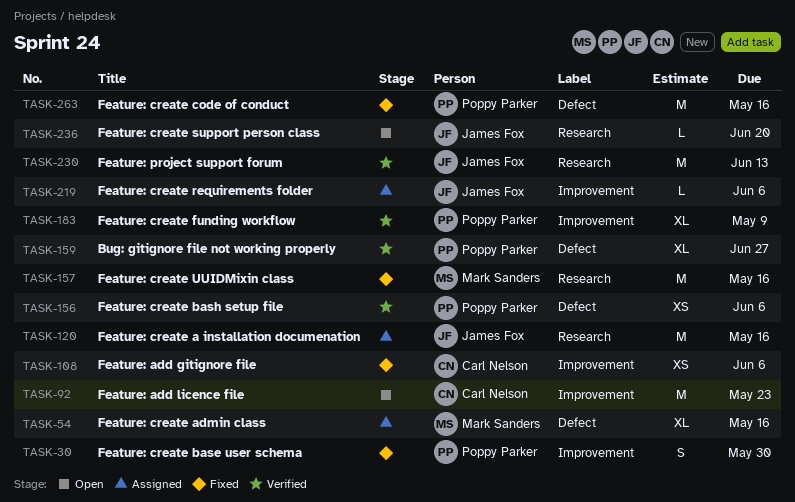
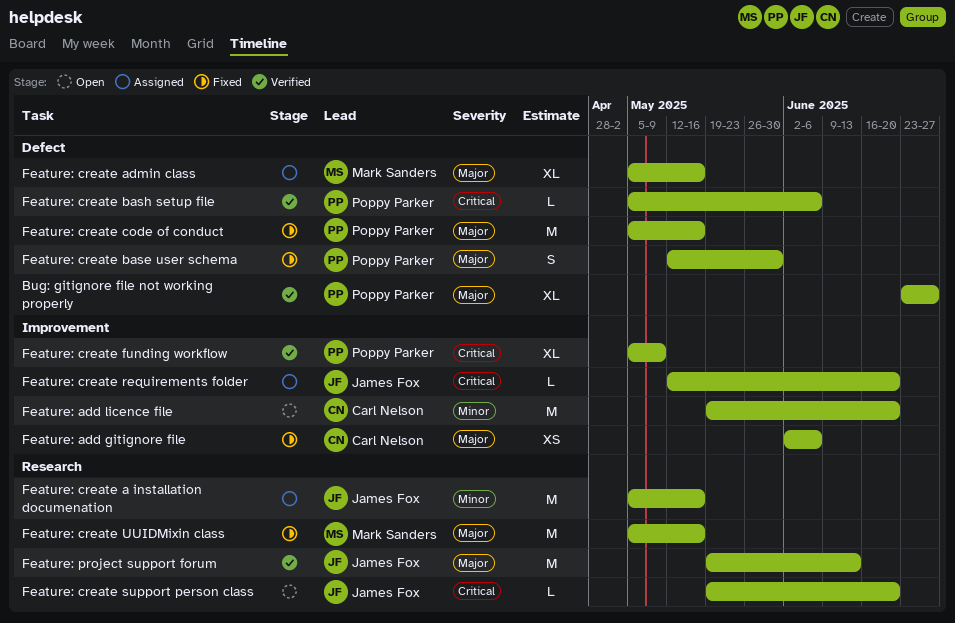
Feature: add licence file, due: May 23 -> Jun 20
Feature: create base user schema, label: Improvement -> Defect
Feature: create bash setup file, estimate: XS -> L
Feature: create requirements folder, due: Jun 6 -> Jun 20

